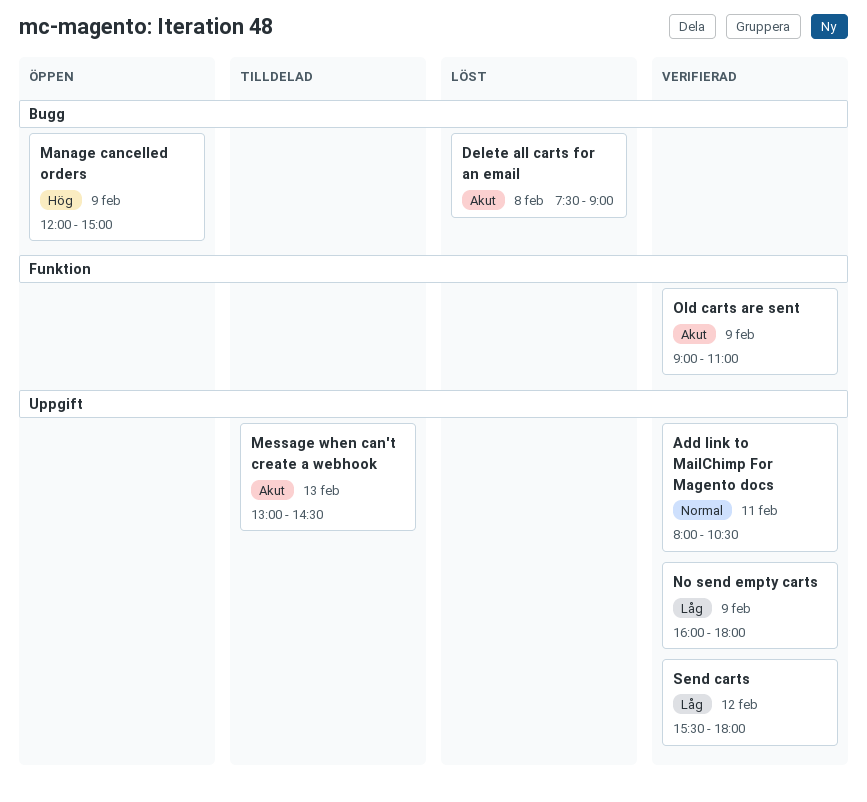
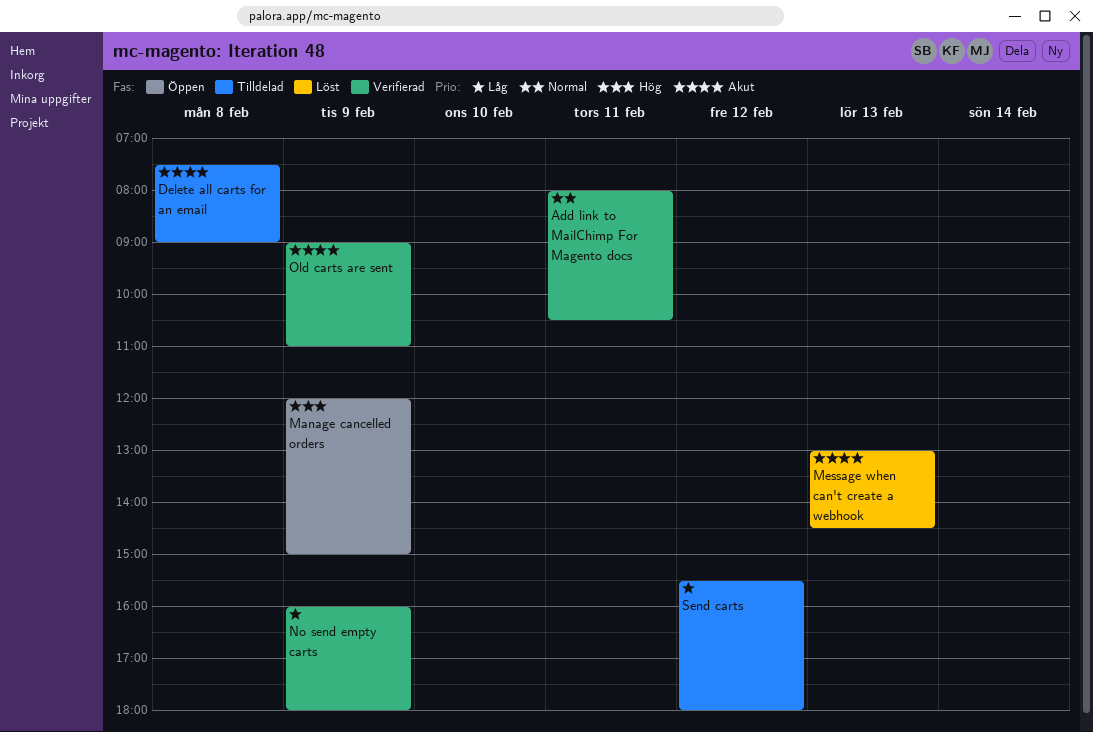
Delete all carts for an email, status: Löst -> Tilldelad
Message when can't create a webhook, status: Tilldelad -> Löst
Send carts, status: Verifierad -> Tilldelad

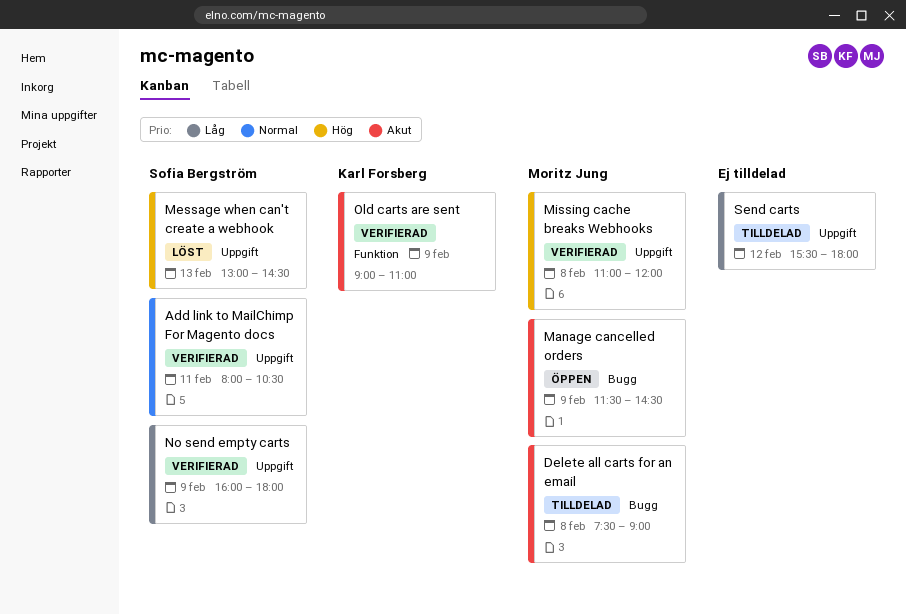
Manage cancelled orders, priority: Hög -> Akut
Manage cancelled orders, begins: 12:00 -> 11:30
Manage cancelled orders, ends: 15:00 -> 14:30
Message when can't create a webhook, priority: Akut -> Hög
Missing cache breaks Webhooks: none -> present

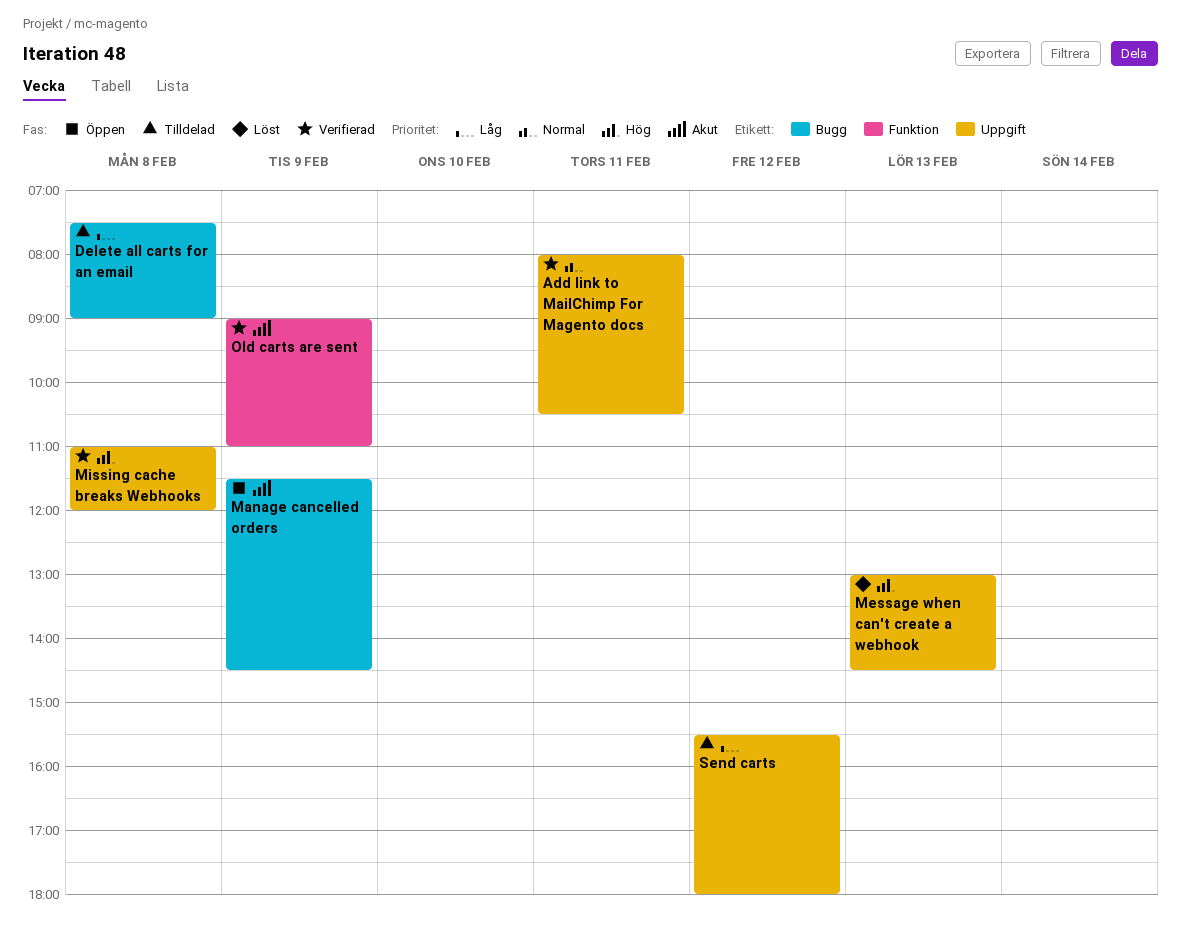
Delete all carts for an email, priority: Akut -> Låg
No send empty carts: present -> none

